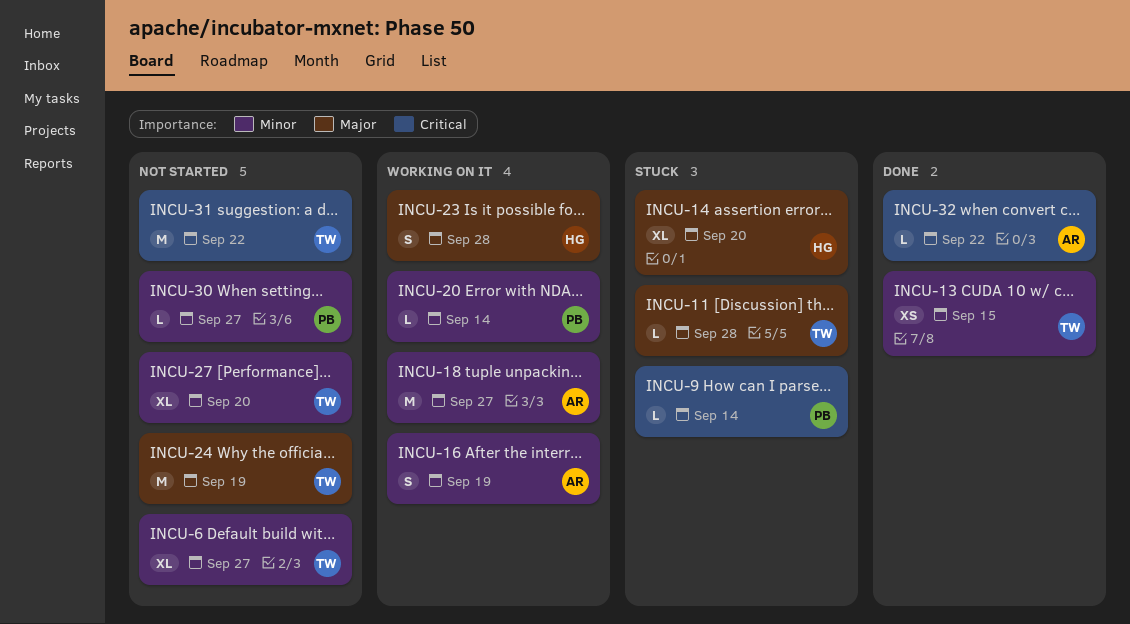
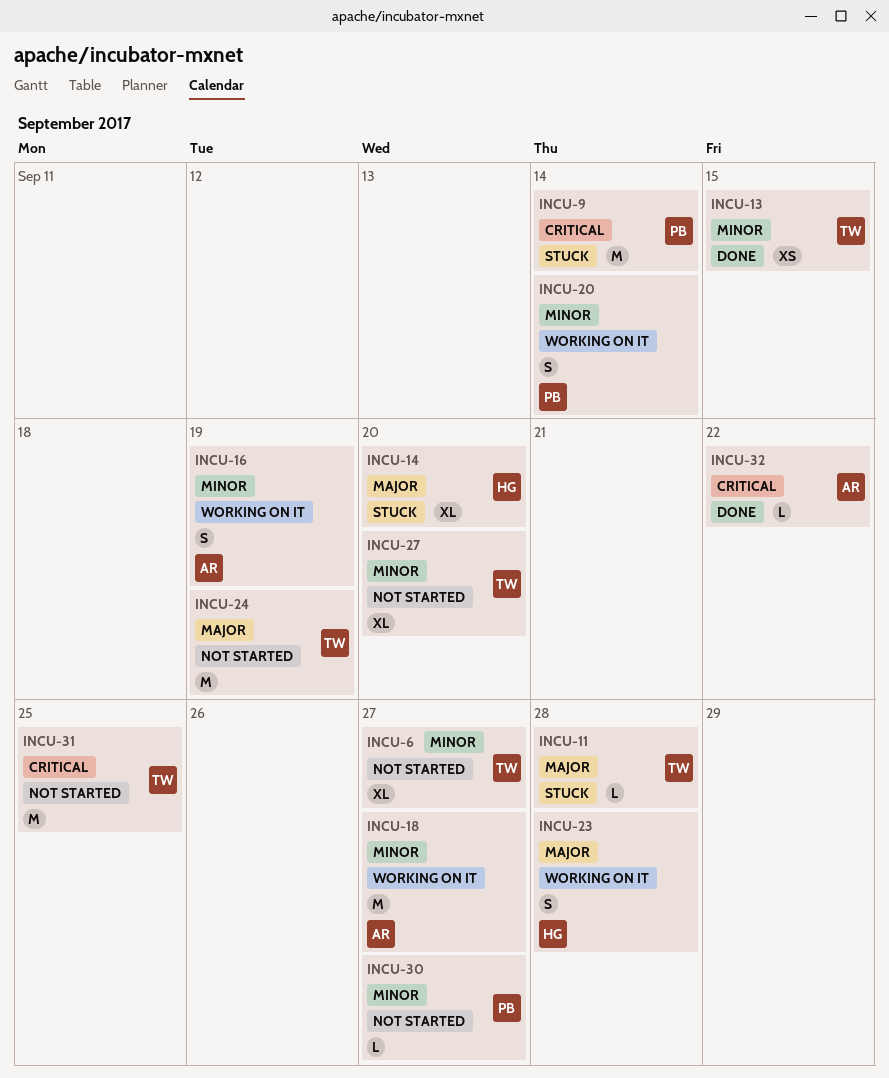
INCU-9, estimate: L -> M
INCU-20, estimate: L -> S
INCU-31, due: Sep 22 -> Sep 25

